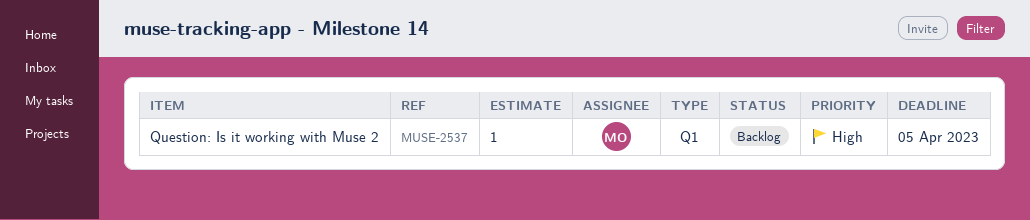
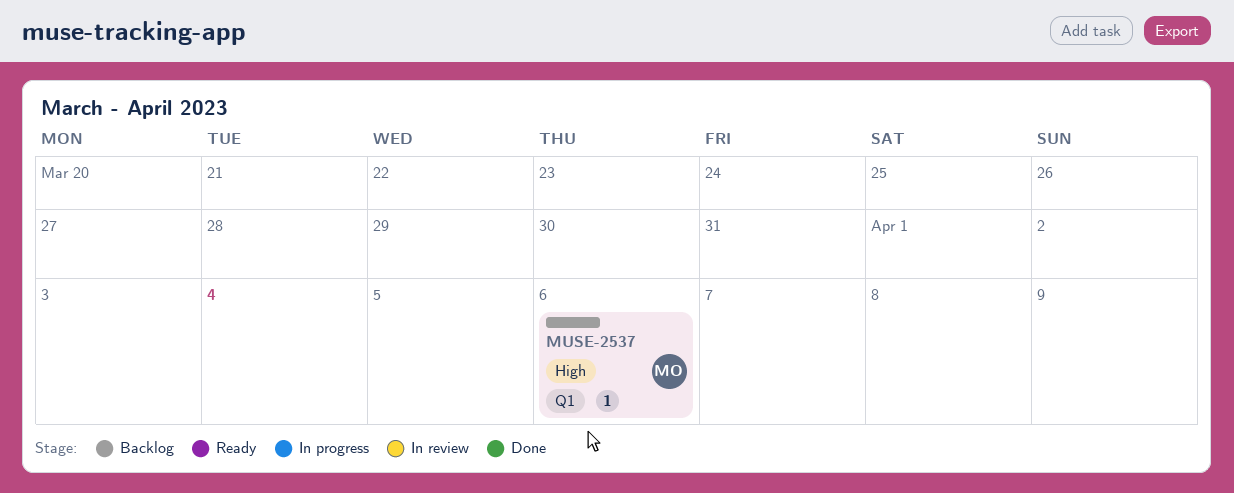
MUSE-2537, due: Apr 5 -> Apr 6

